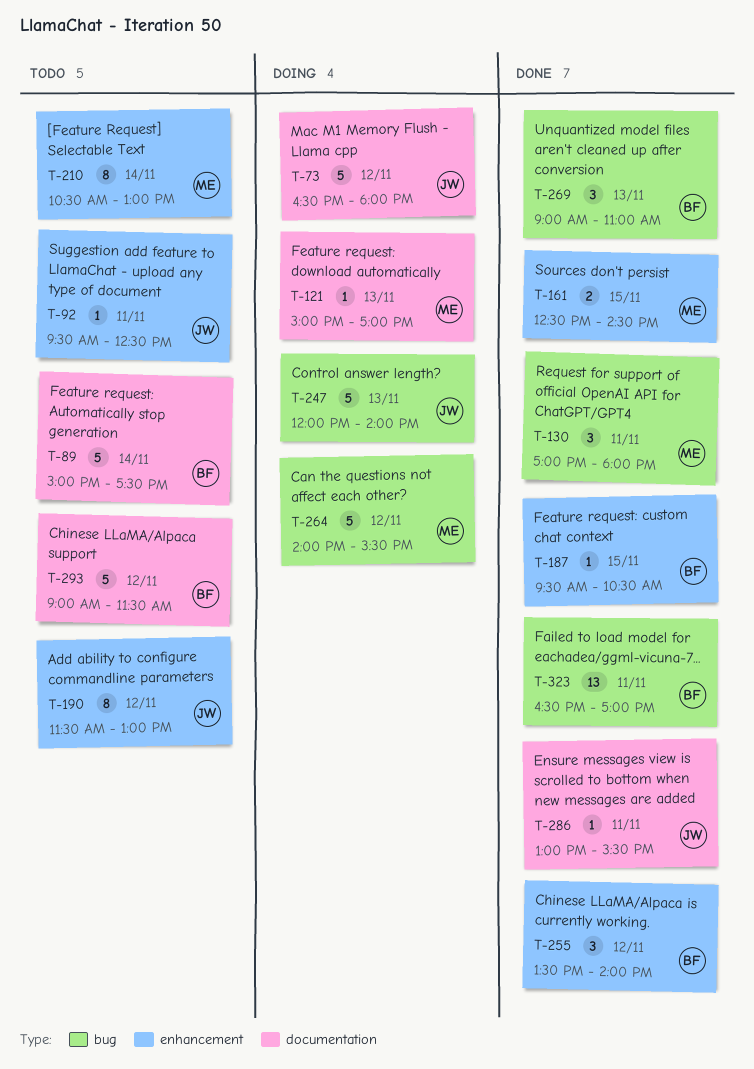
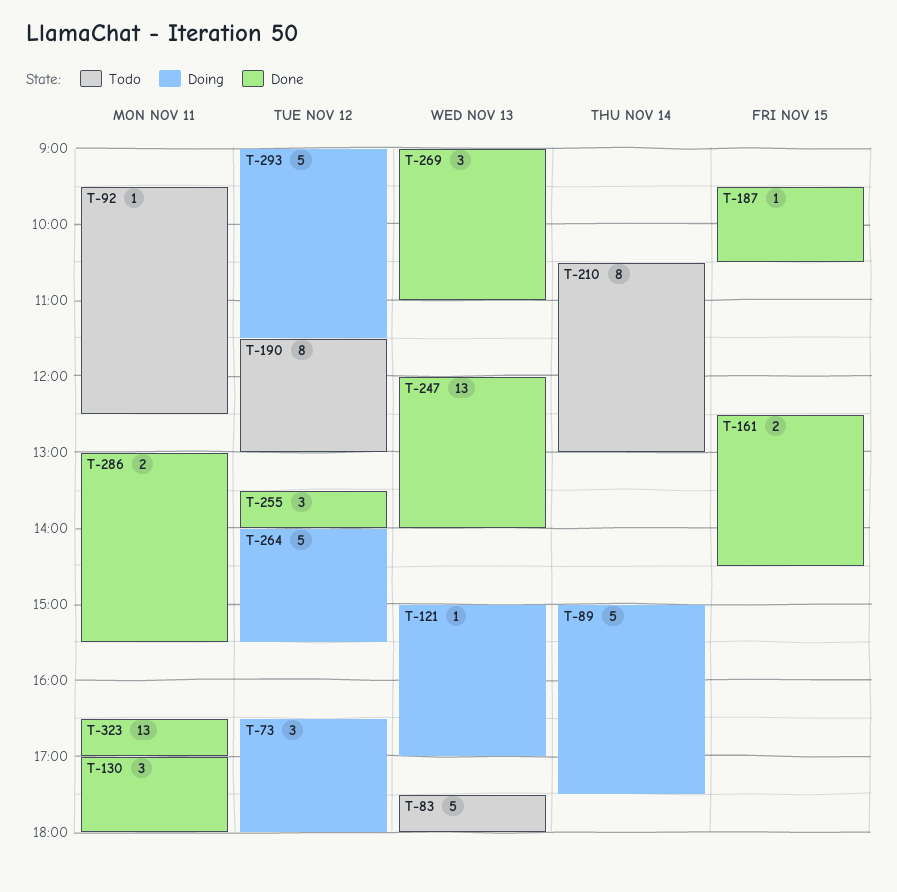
T-73, estimate: 5 -> 3
T-83: none -> present
T-89, status: Todo -> Doing
T-247, status: Doing -> Done
T-247, estimate: 5 -> 13
T-286, estimate: 1 -> 2
T-293, status: Todo -> Doing

